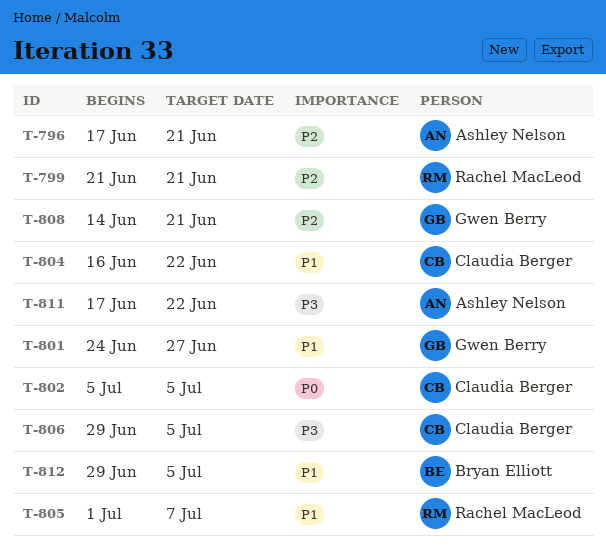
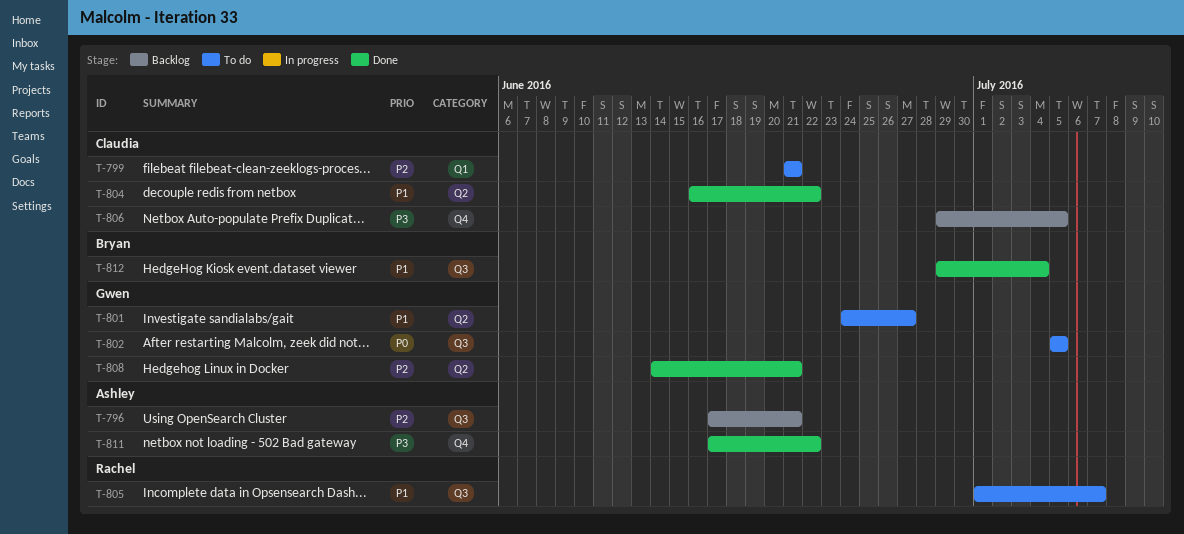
T-799, owner: Rachel MacLeod -> Claudia Berger
T-802, owner: Claudia Berger -> Gwen Berry
T-812, due: Jul 5 -> Jul 4

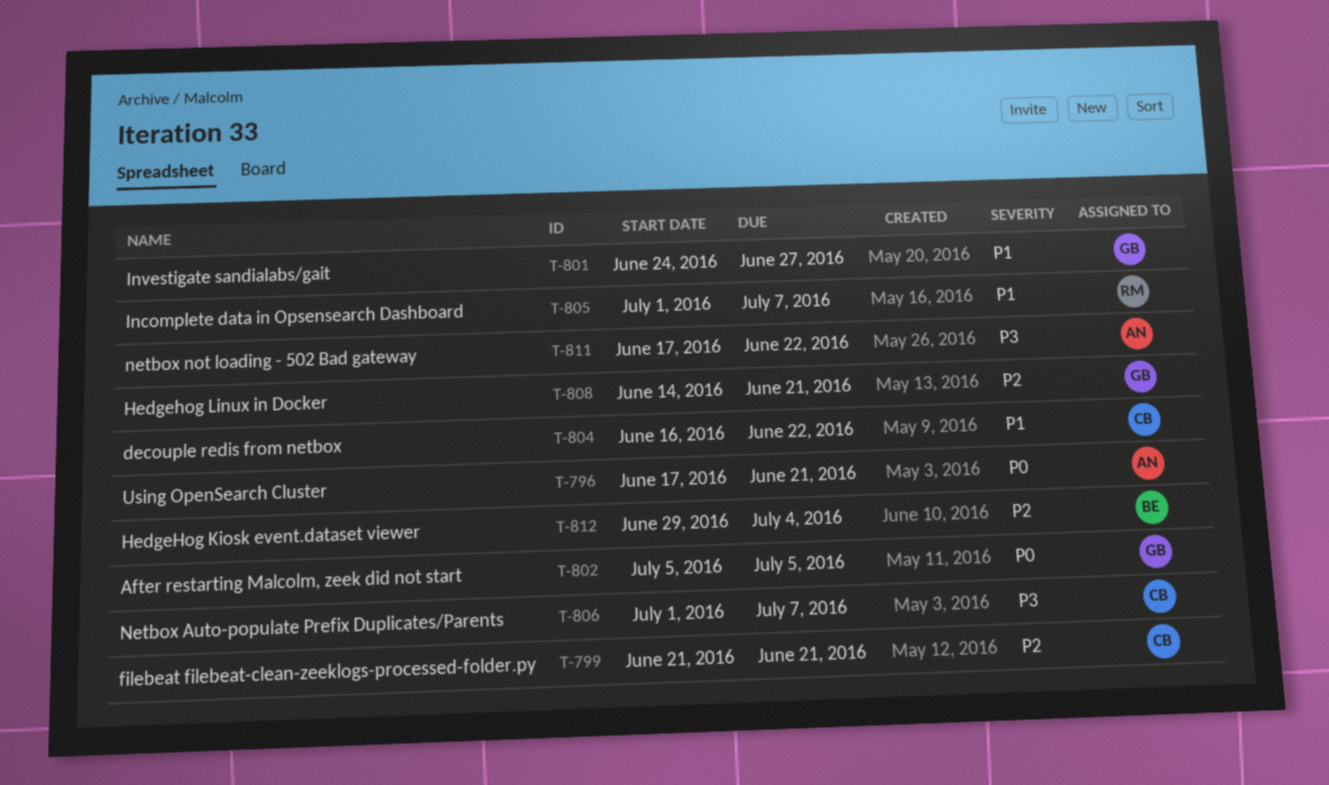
T-796, priority: P2 -> P0
T-806, start: Jun 29 -> Jul 1
T-806, due: Jul 5 -> Jul 7
T-812, priority: P1 -> P2

